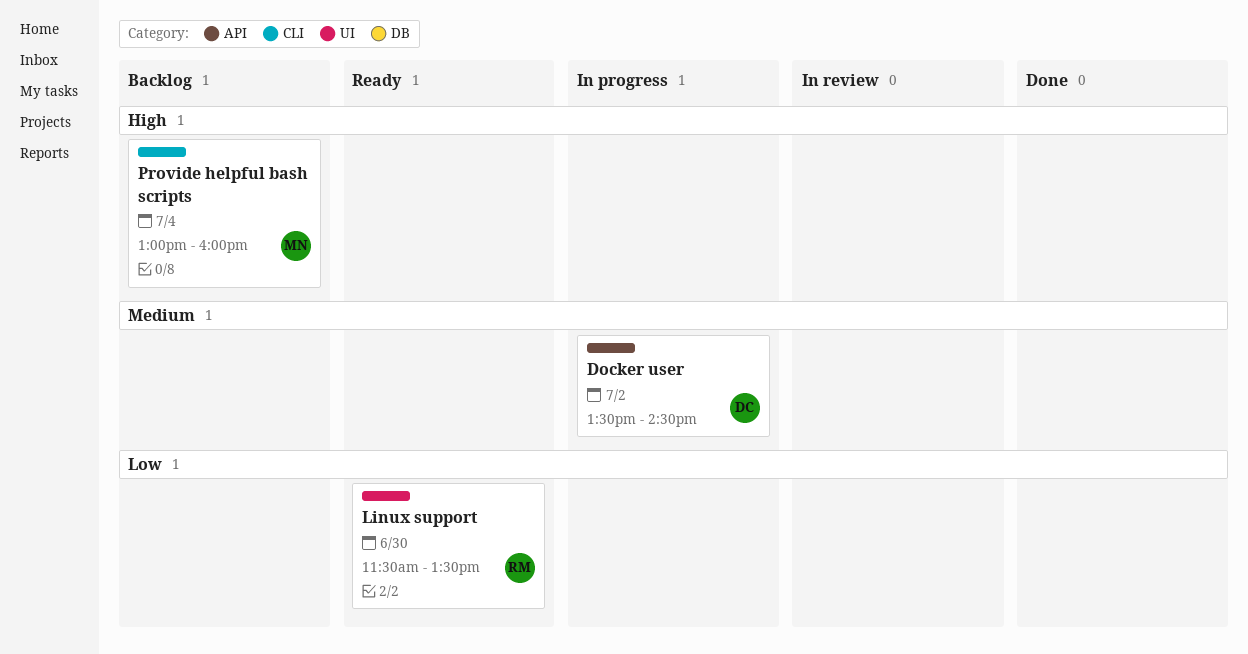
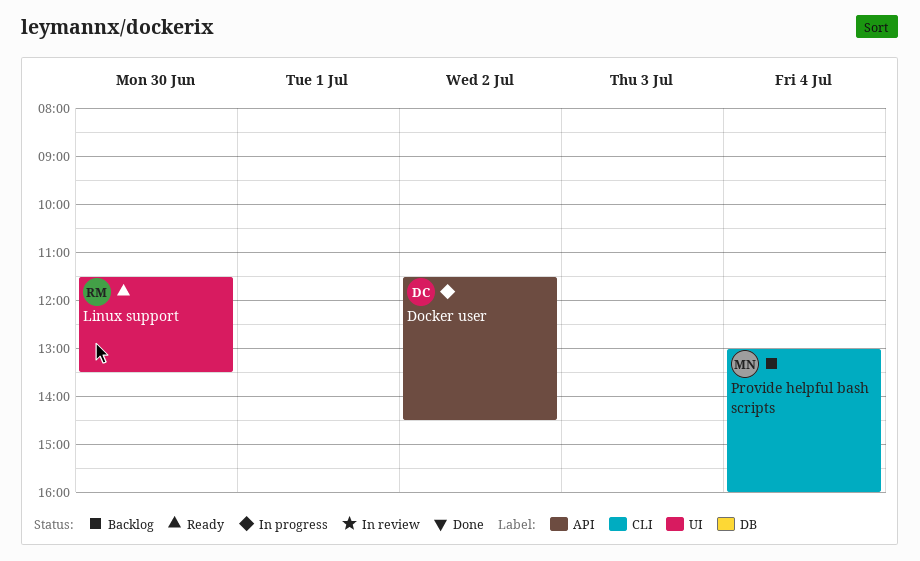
Docker user, begins: 13:30 -> 11:30

